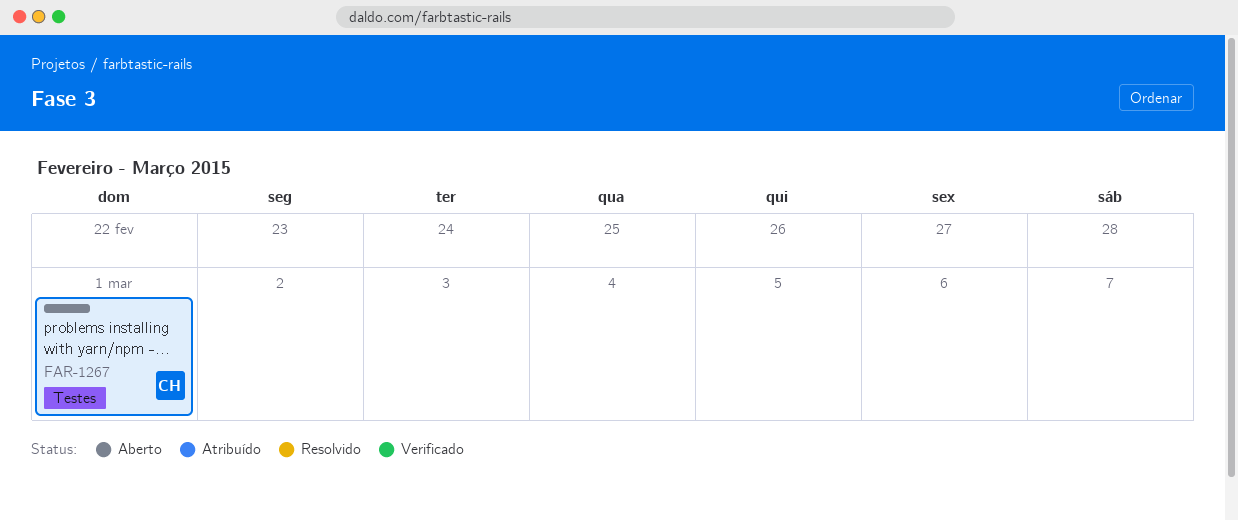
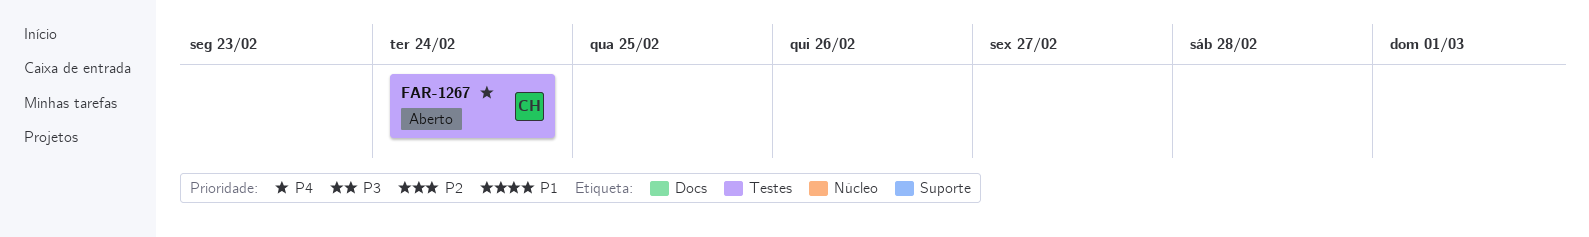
FAR-1267, due: Mar 1 -> Feb 24

